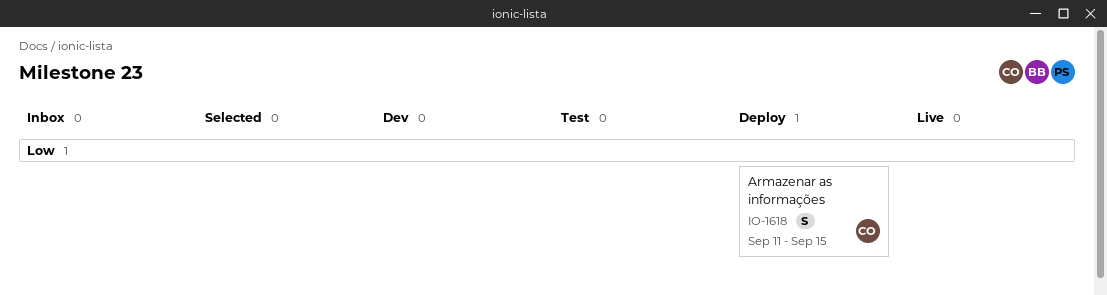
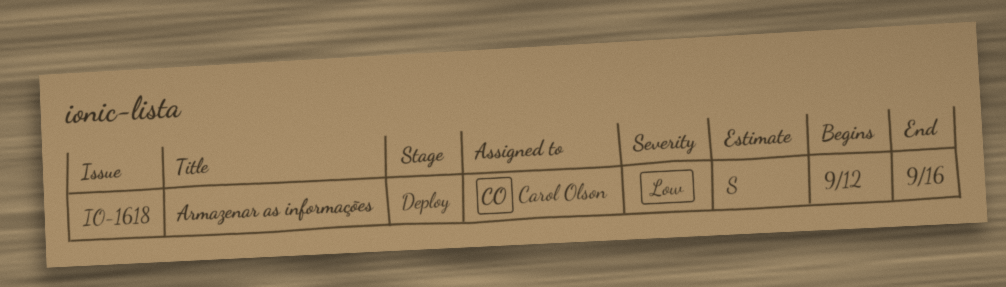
IO-1618, start: Sep 11 -> Sep 12
IO-1618, due: Sep 15 -> Sep 16

